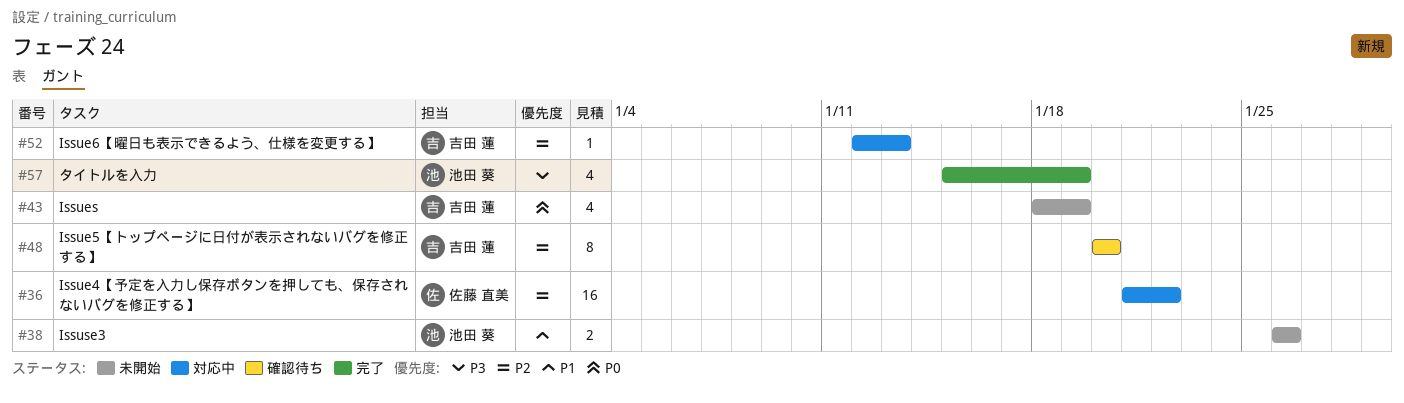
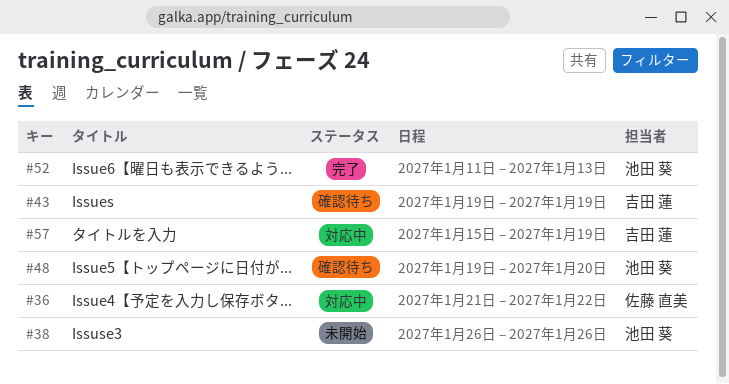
#43, status: 未開始 -> 確認待ち
#43, start: Jan 18 -> Jan 19
#48, owner: 吉田 蓮 -> 池田 葵
#48, start: Jan 20 -> Jan 19
#52, status: 対応中 -> 完了
#52, owner: 吉田 蓮 -> 池田 葵
#52, start: Jan 12 -> Jan 11
#57, status: 完了 -> 対応中
#57, owner: 池田 葵 -> 吉田 蓮

